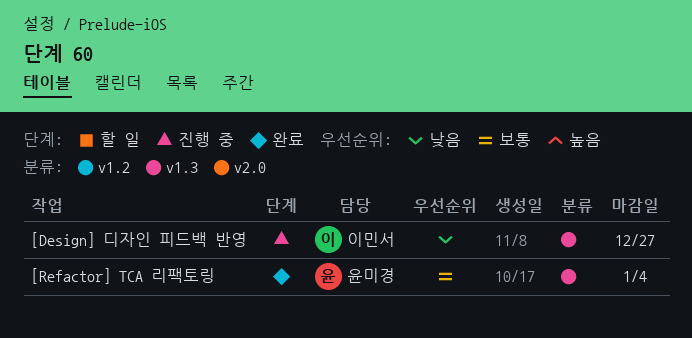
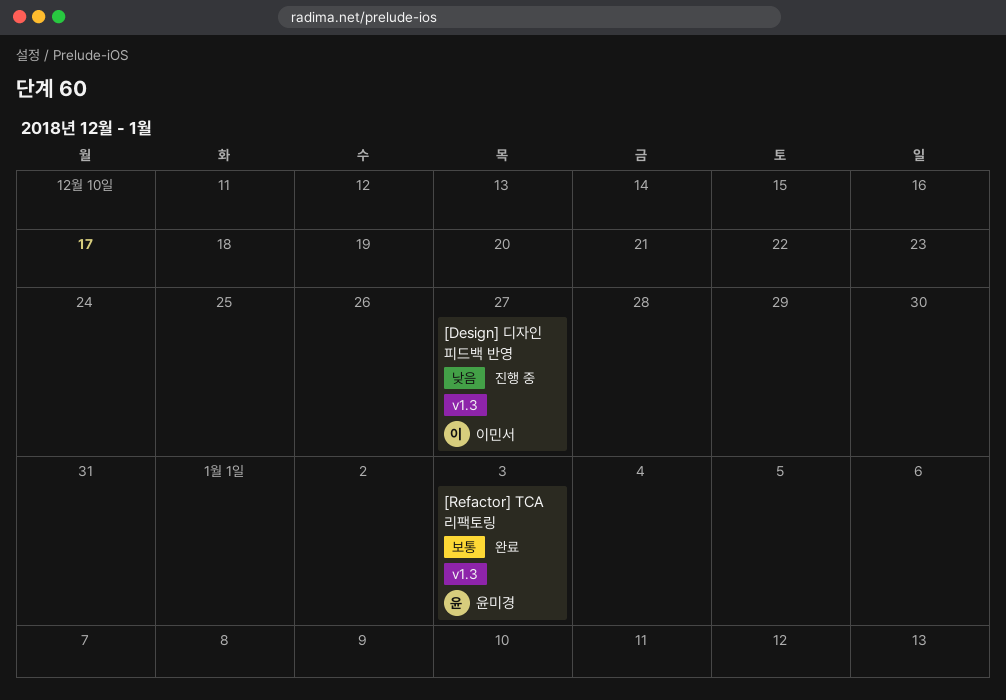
[Refactor] TCA 리팩토링, due: Jan 4 -> Jan 3

